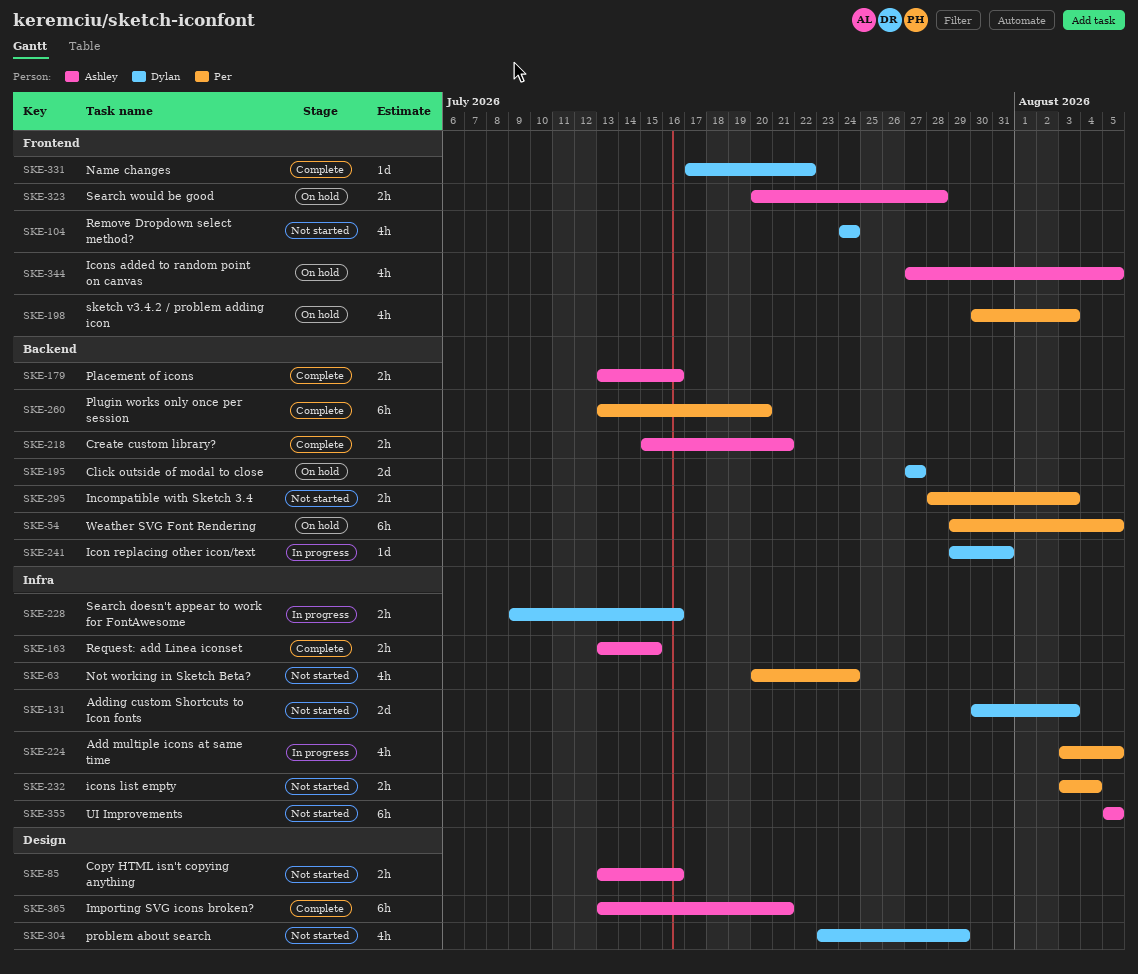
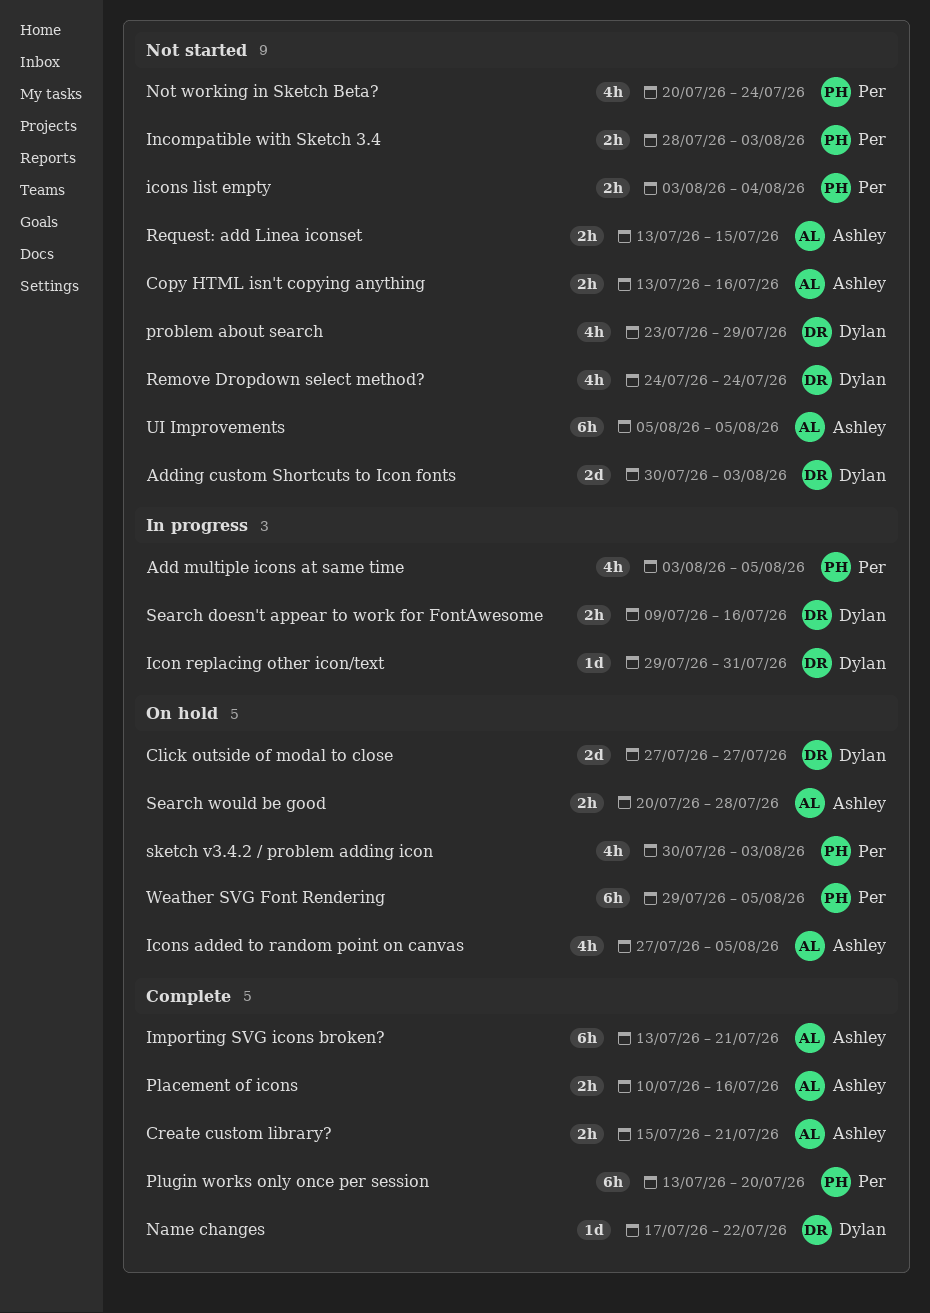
Placement of icons, start: Jul 13 -> Jul 10
Request: add Linea iconset, status: Complete -> Not started

